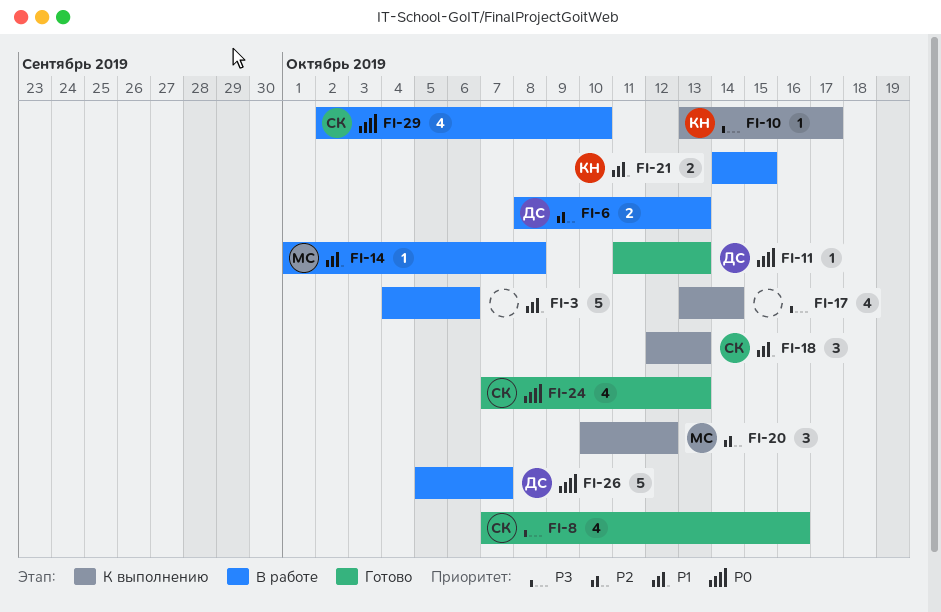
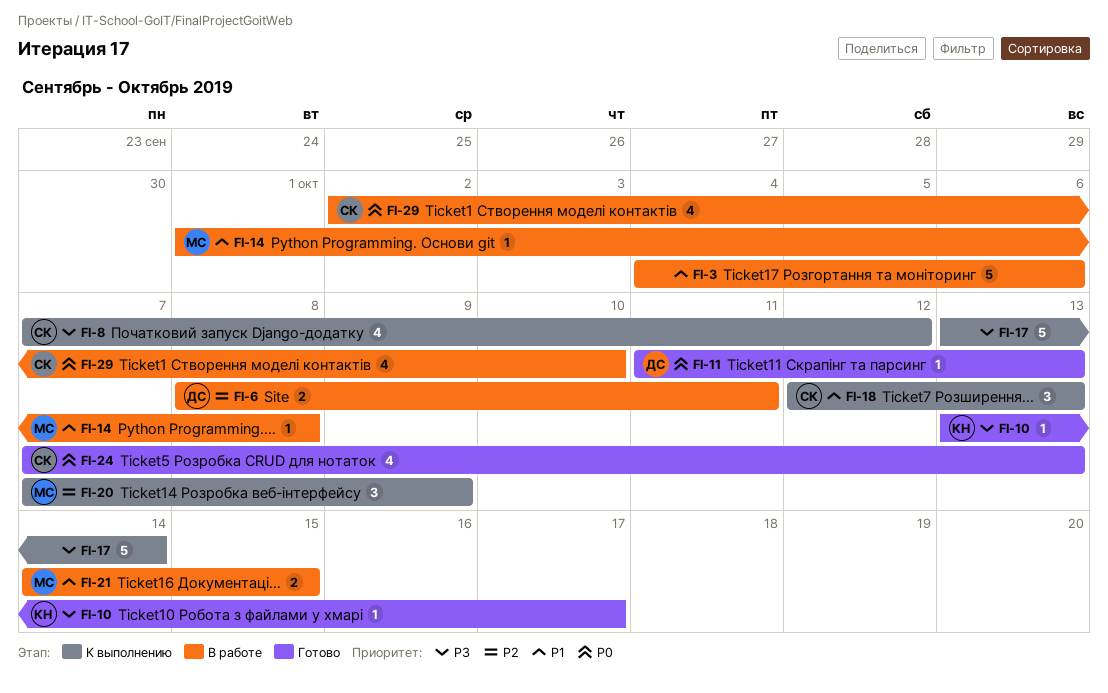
FI-6, due: Oct 13 -> Oct 11
FI-8, status: Готово -> К выполнению
FI-8, due: Oct 16 -> Oct 12
FI-10, status: К выполнению -> Готово
FI-17, estimate: 4 -> 5
FI-20, start: Oct 10 -> Oct 7
FI-20, due: Oct 12 -> Oct 9
FI-21, owner: КН -> МС
FI-26: present -> none

